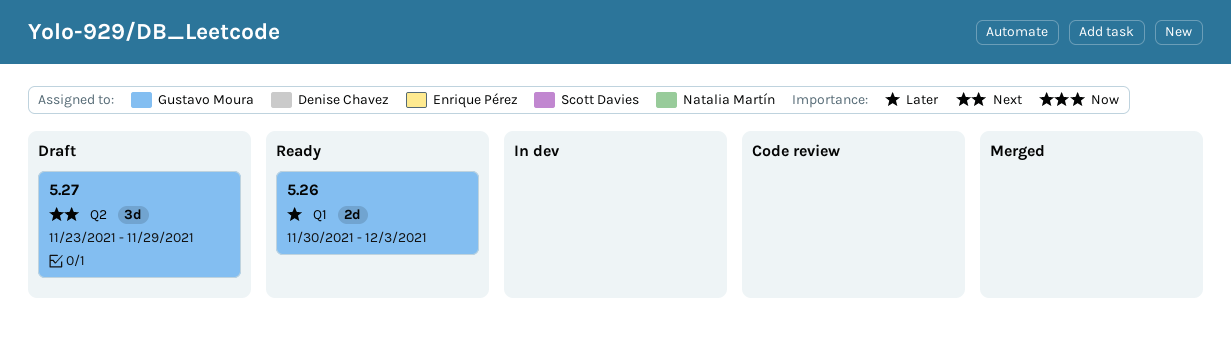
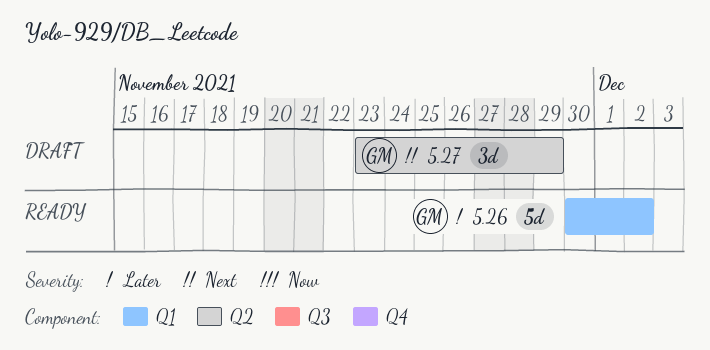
5.26, estimate: 2d -> 5d
5.26, due: Dec 3 -> Dec 2

